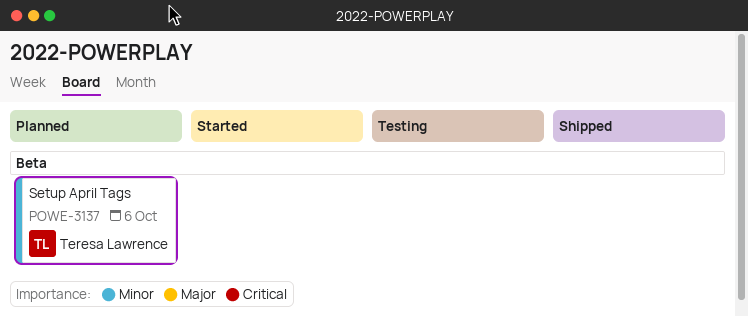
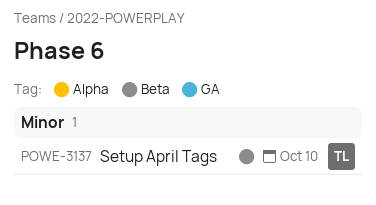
POWE-3137, due: Oct 6 -> Oct 10

